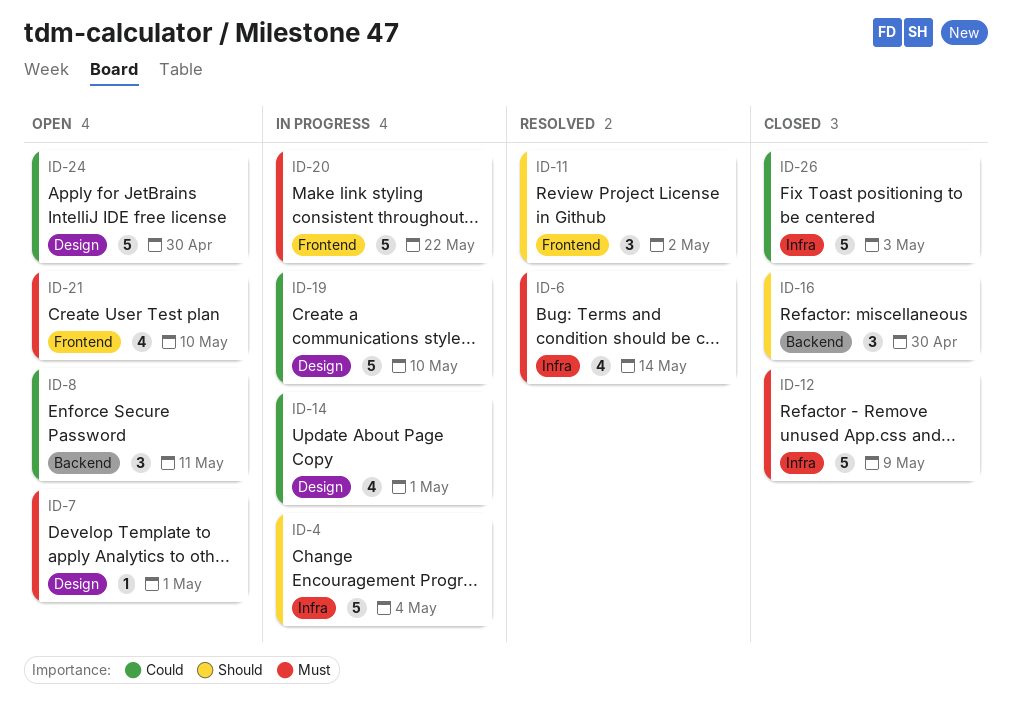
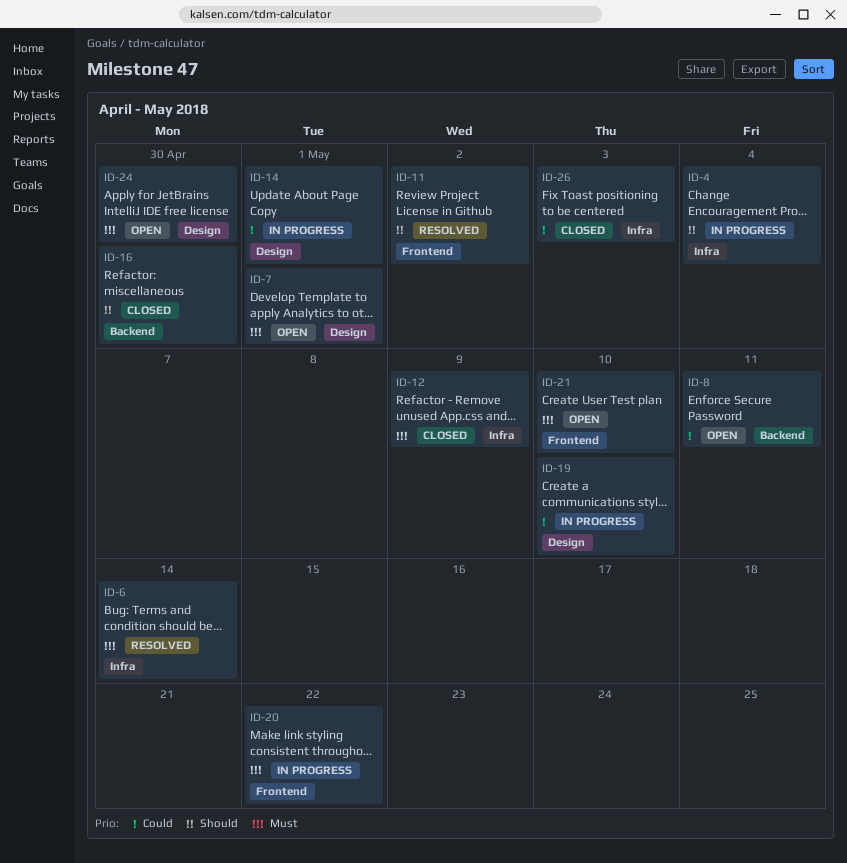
ID-24, priority: Could -> Must

